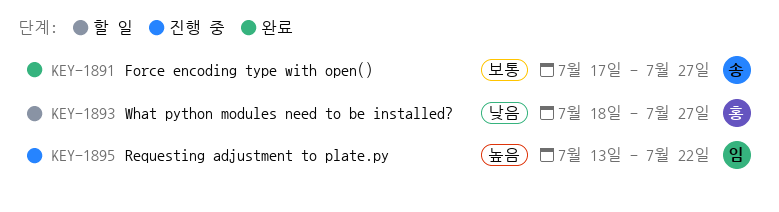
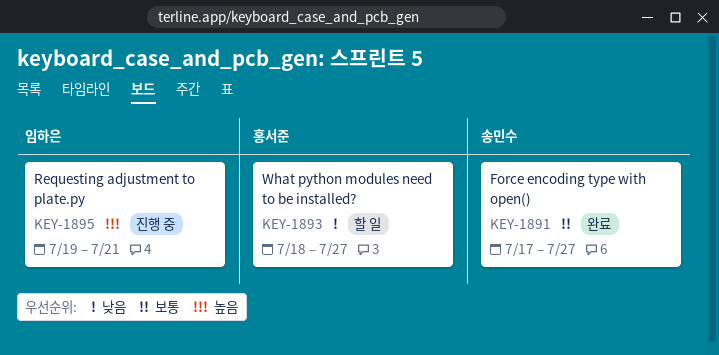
KEY-1895, start: Jul 13 -> Jul 19
KEY-1895, due: Jul 22 -> Jul 21

